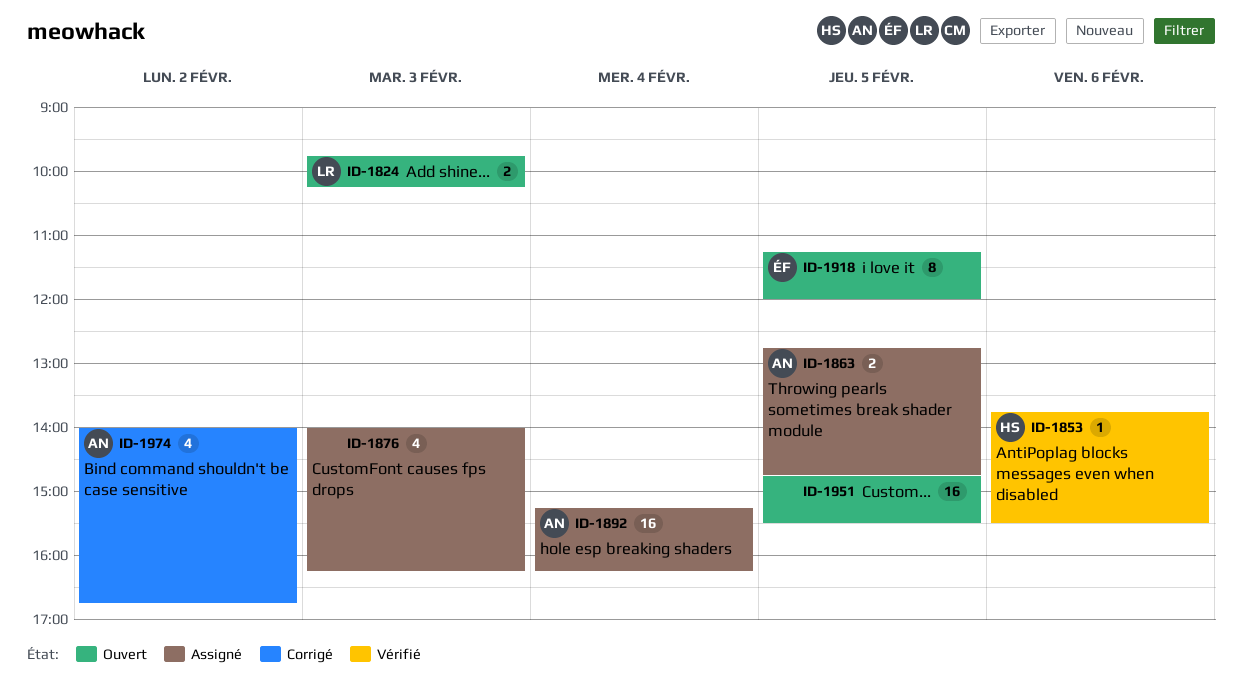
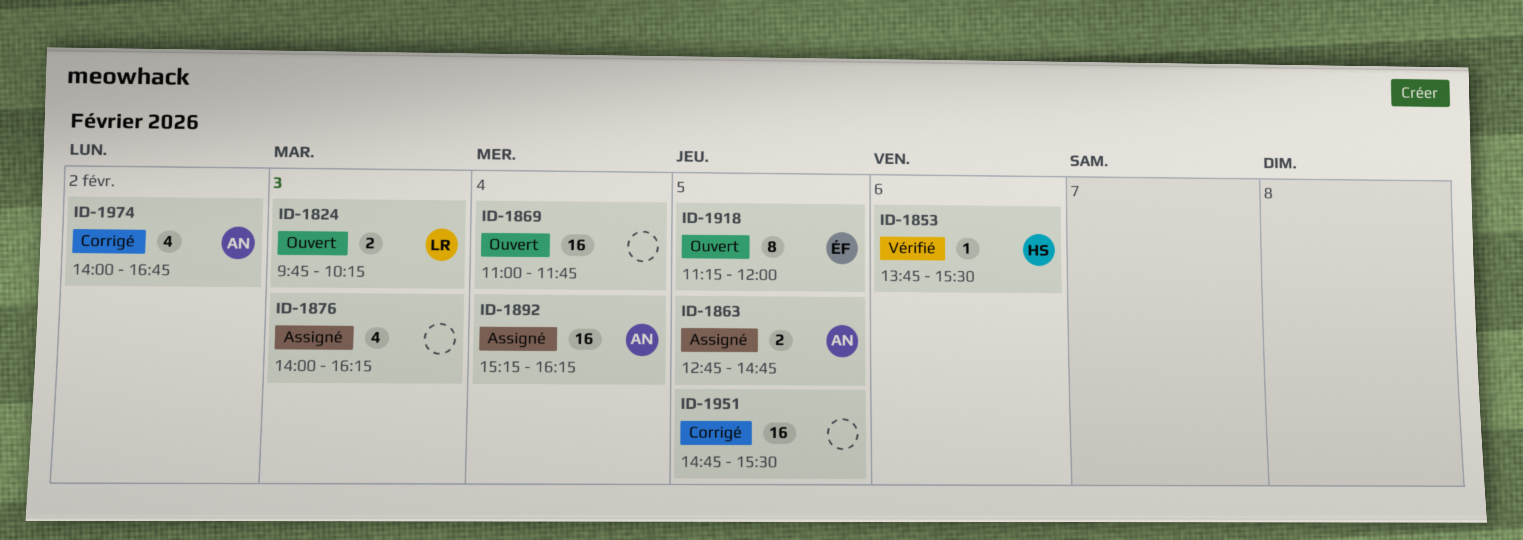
ID-1869: none -> present
ID-1951, status: Ouvert -> Corrigé

